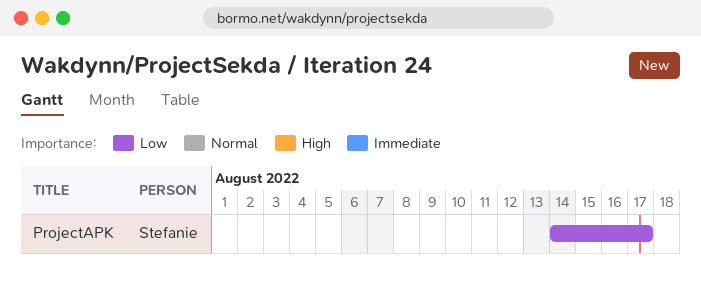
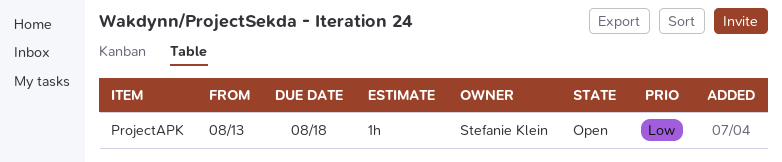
ProjectAPK, start: Aug 14 -> Aug 13
ProjectAPK, due: Aug 17 -> Aug 18

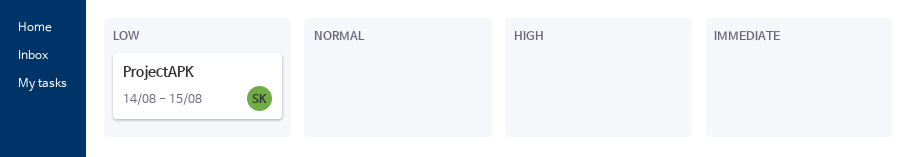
ProjectAPK, start: Aug 13 -> Aug 14
ProjectAPK, due: Aug 18 -> Aug 15

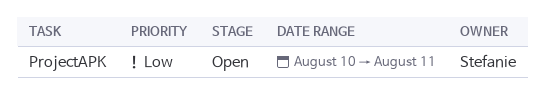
ProjectAPK, start: Aug 14 -> Aug 10
ProjectAPK, due: Aug 15 -> Aug 11

